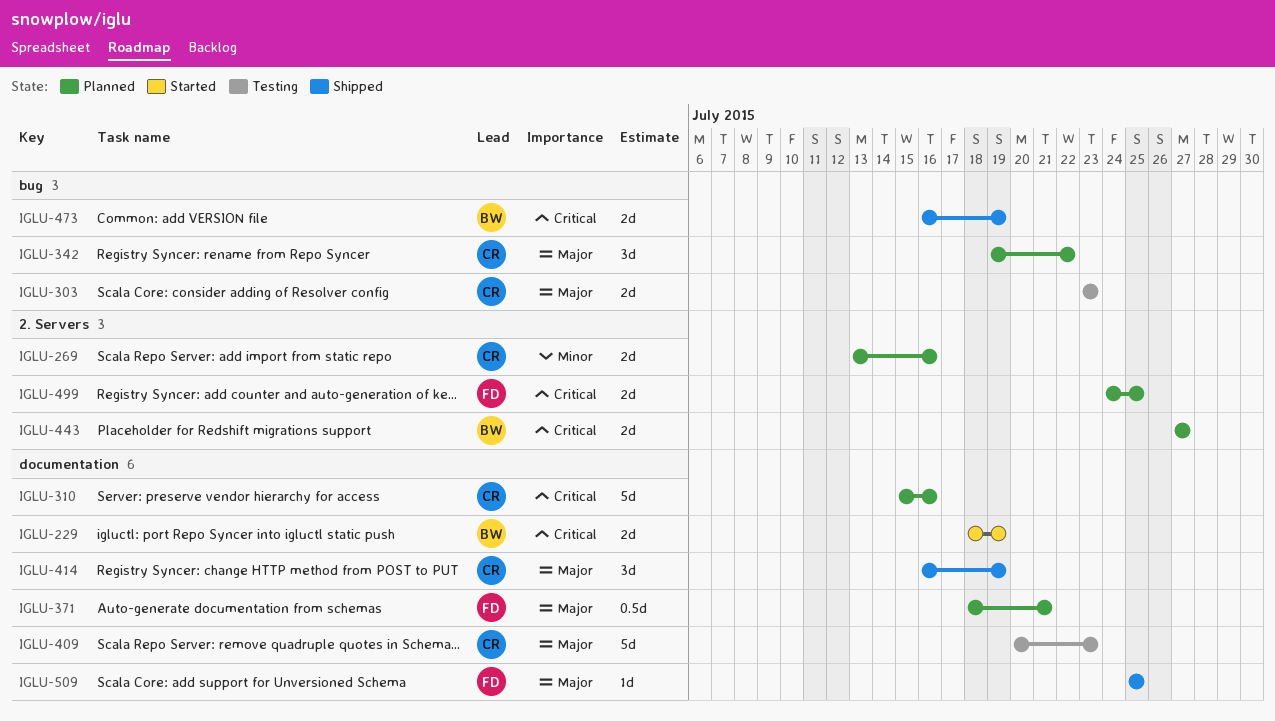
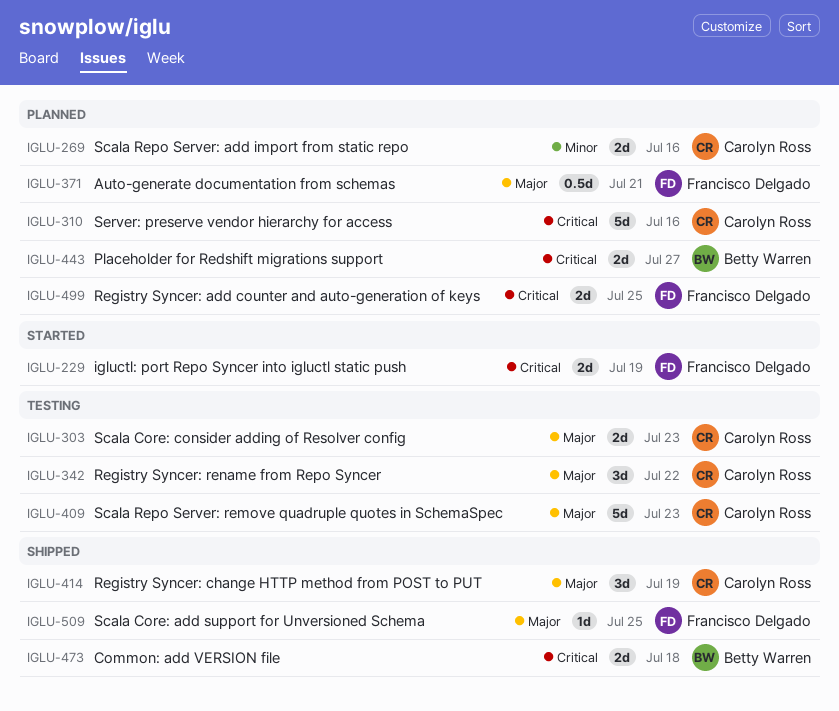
IGLU-229, owner: Betty Warren -> Francisco Delgado
IGLU-342, status: Planned -> Testing
IGLU-473, due: Jul 19 -> Jul 18

